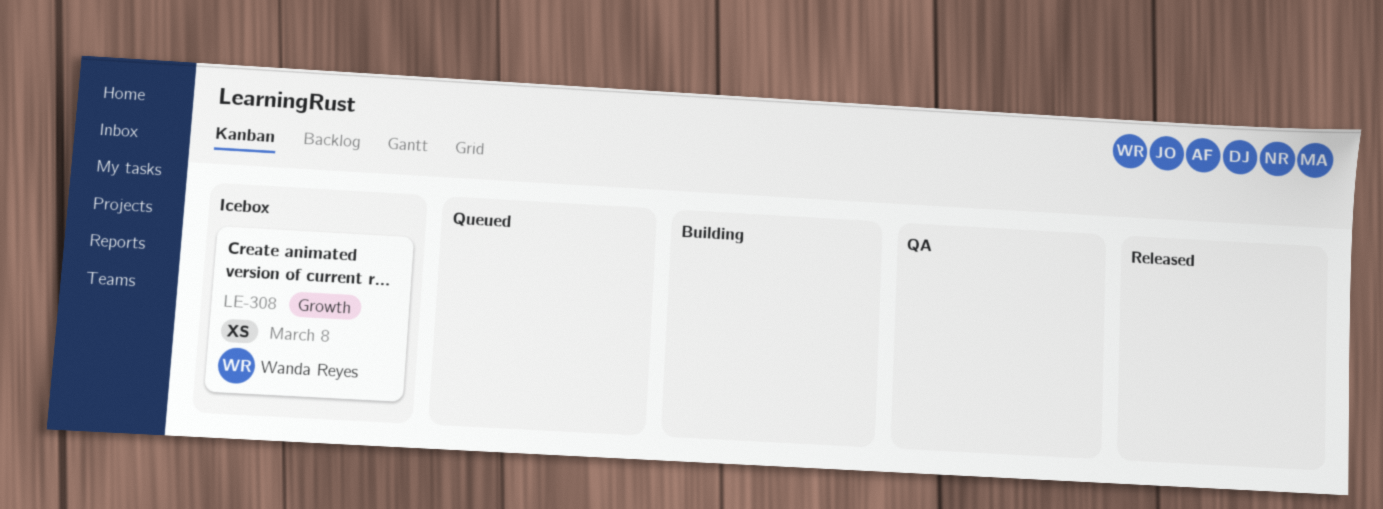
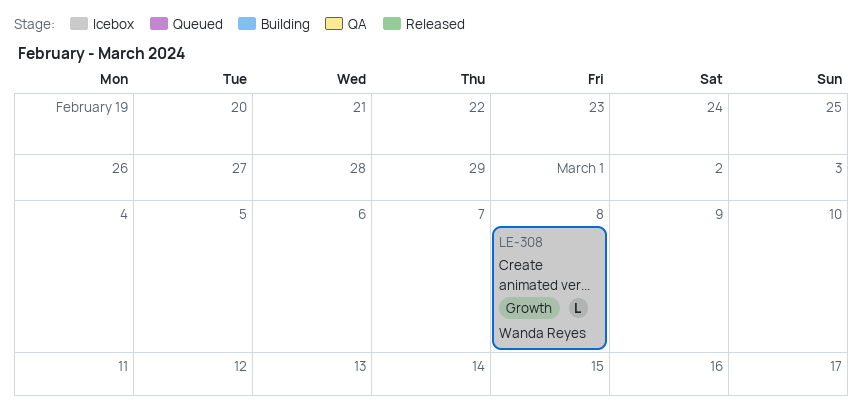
LE-308, estimate: XS -> L

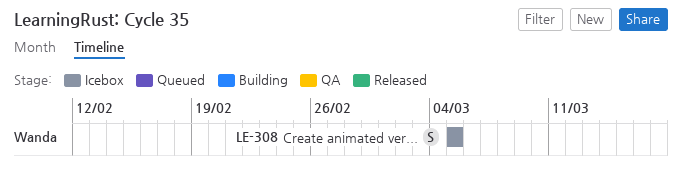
LE-308, estimate: L -> S
LE-308, due: Mar 8 -> Mar 5

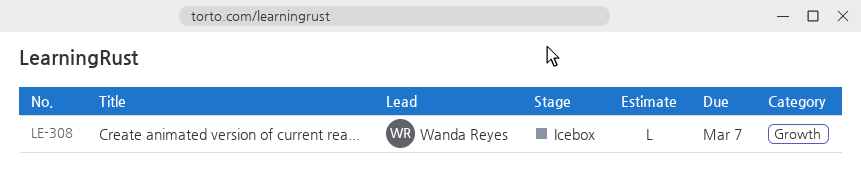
LE-308, estimate: S -> L
LE-308, due: Mar 5 -> Mar 7

